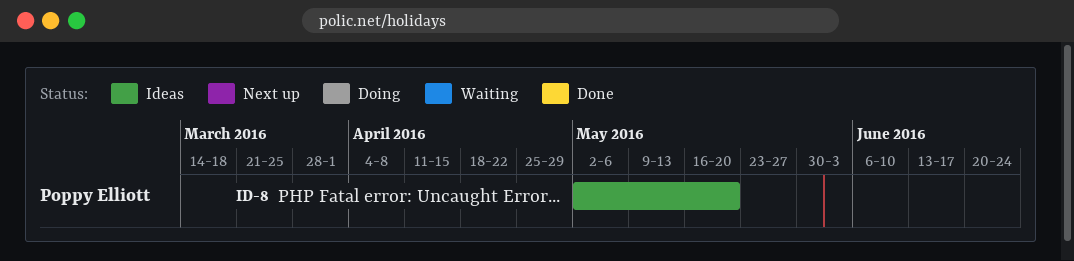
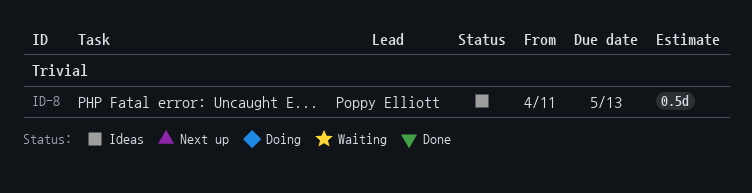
ID-8, start: May 2 -> Apr 11
ID-8, due: May 20 -> May 13

